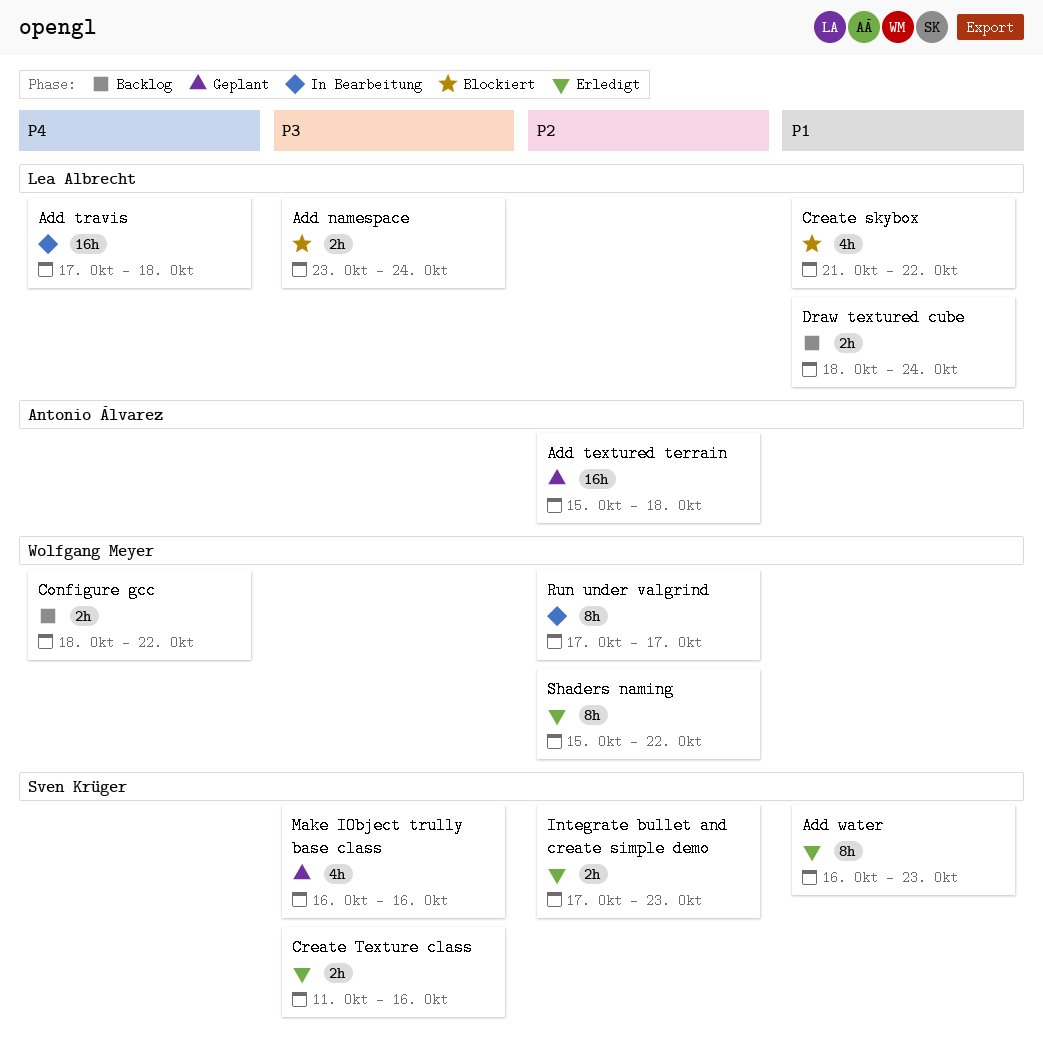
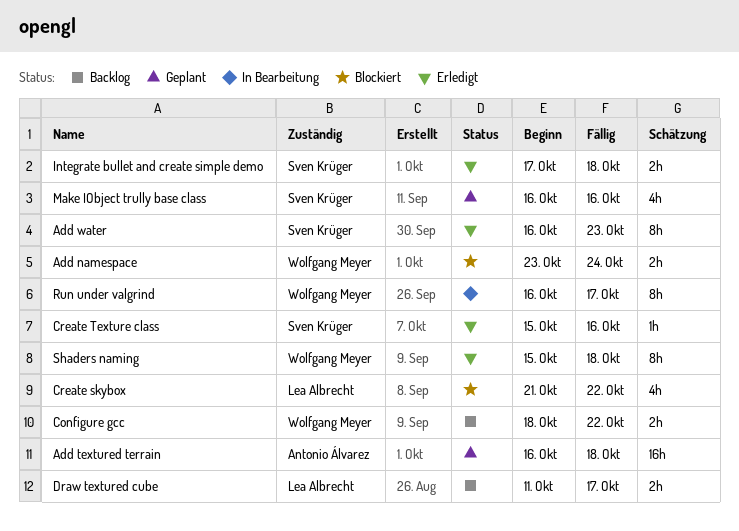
Add namespace, owner: Lea Albrecht -> Wolfgang Meyer
Add textured terrain, start: Oct 15 -> Oct 16
Add travis: present -> none
Create Texture class, estimate: 2h -> 1h
Create Texture class, start: Oct 11 -> Oct 15
Draw textured cube, start: Oct 18 -> Oct 11
Draw textured cube, due: Oct 24 -> Oct 17
Integrate bullet and create simple demo, due: Oct 23 -> Oct 18
Run under valgrind, start: Oct 17 -> Oct 16
Shaders naming, due: Oct 22 -> Oct 18

